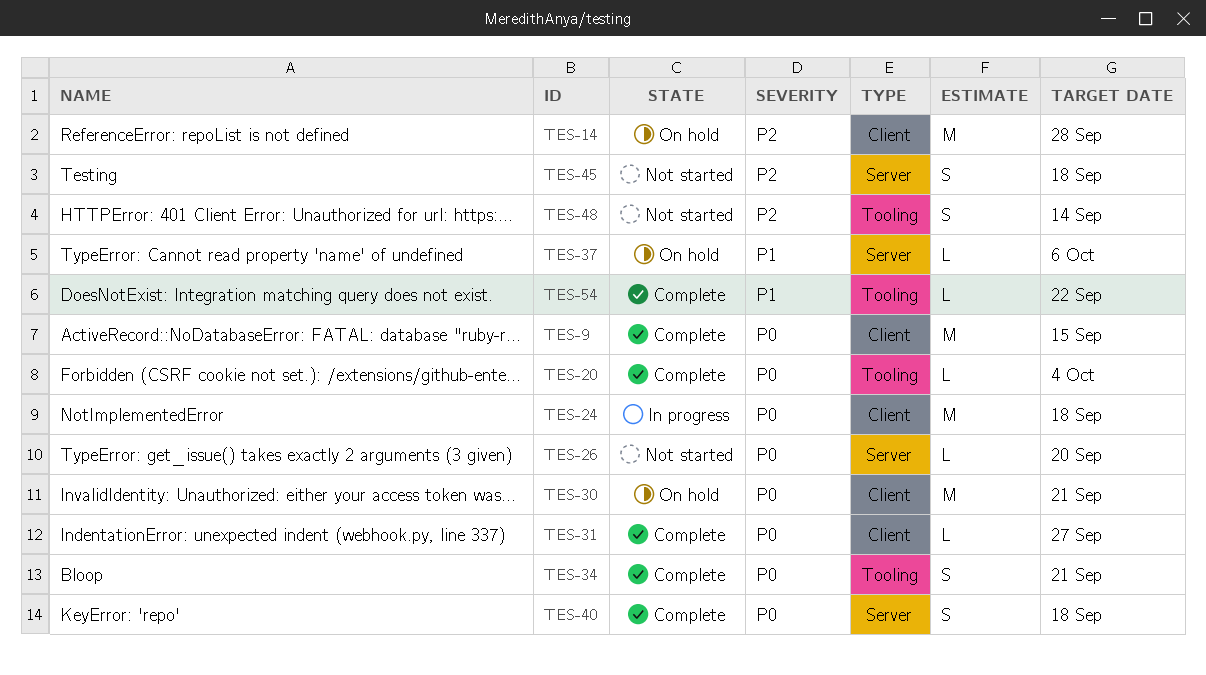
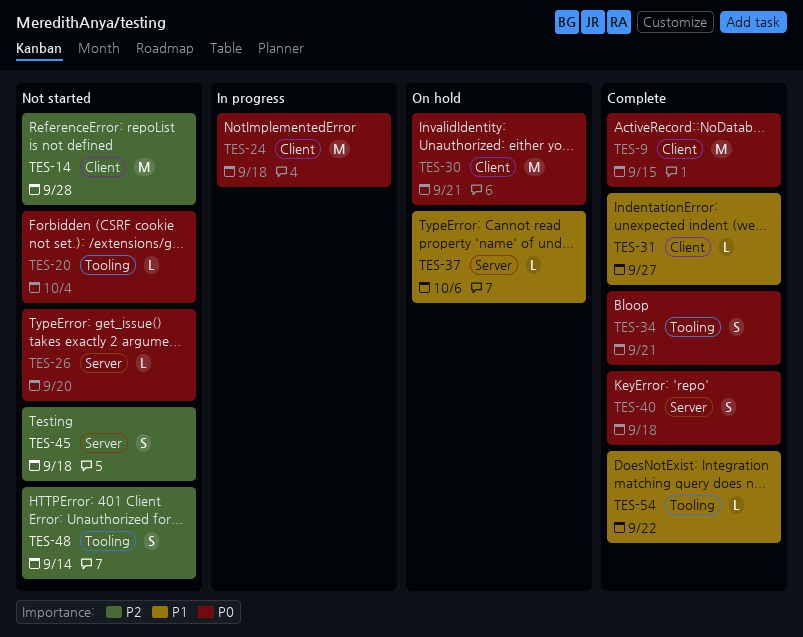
TES-14, status: On hold -> Not started
TES-20, status: Complete -> Not started
TES-31, priority: P0 -> P1

